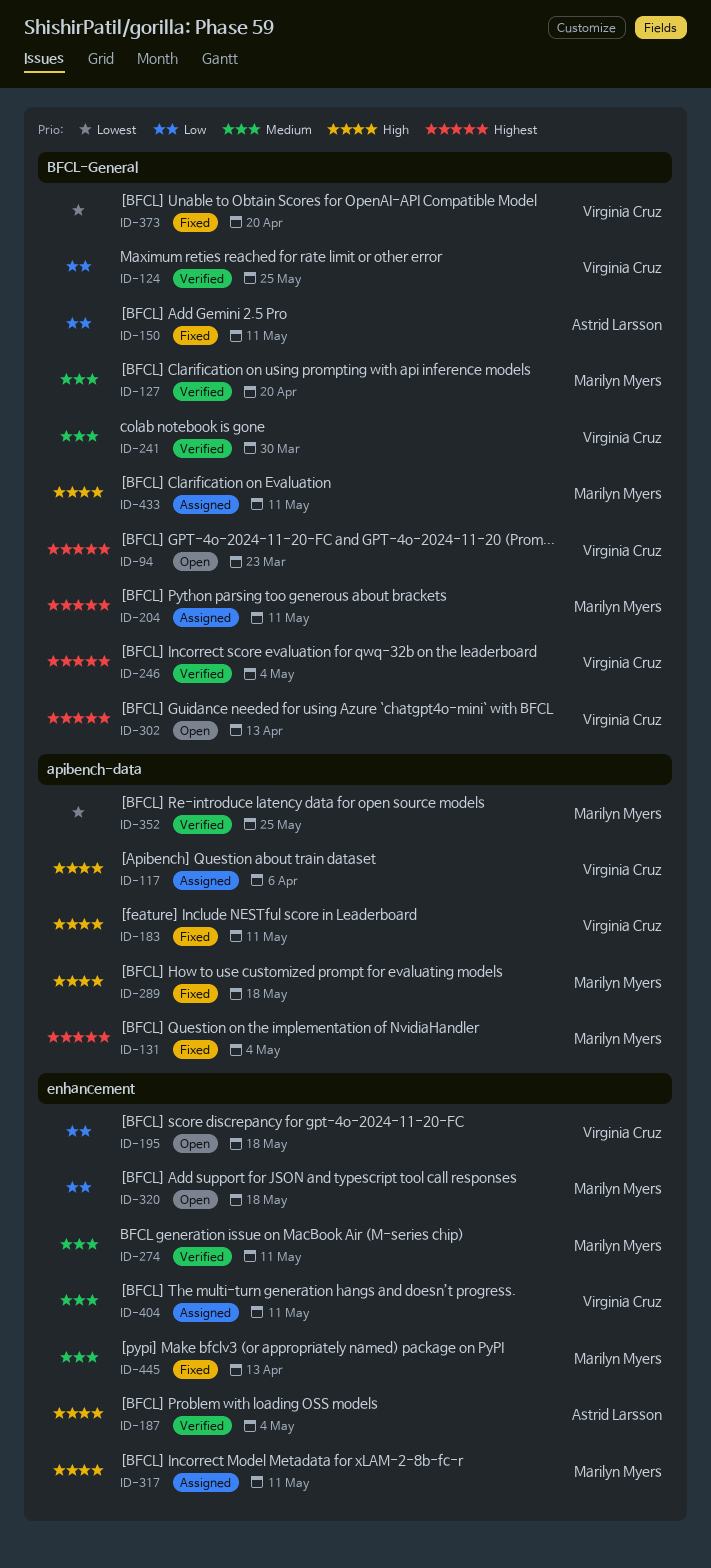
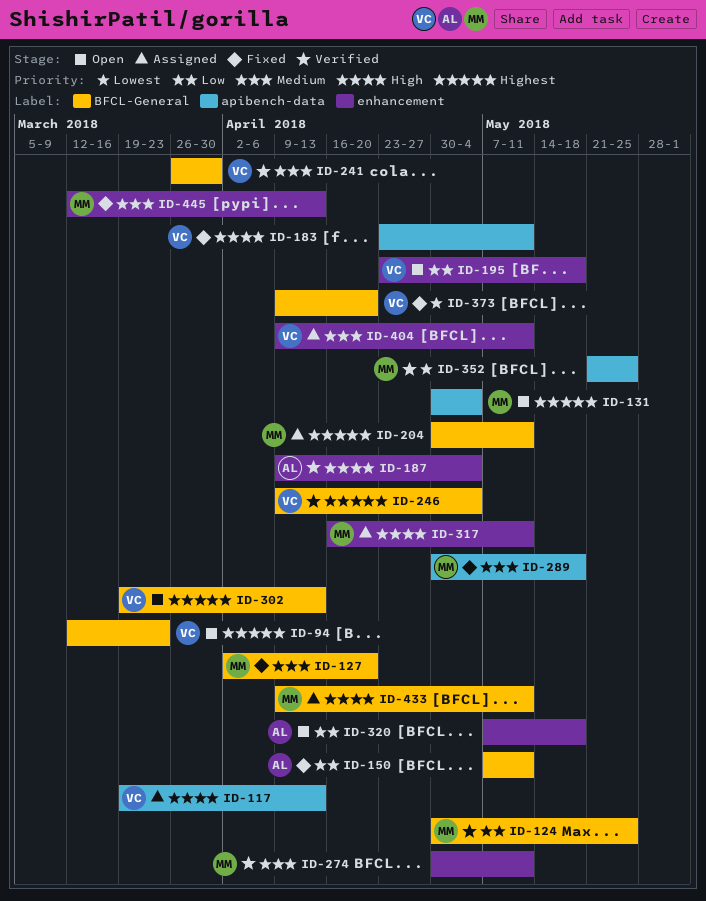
ID-117, due: Apr 6 -> Apr 13
ID-124, owner: Virginia Cruz -> Marilyn Myers
ID-127, status: Verified -> Fixed
ID-131, status: Fixed -> Open
ID-289, priority: High -> Medium
ID-320, owner: Marilyn Myers -> Astrid Larsson

